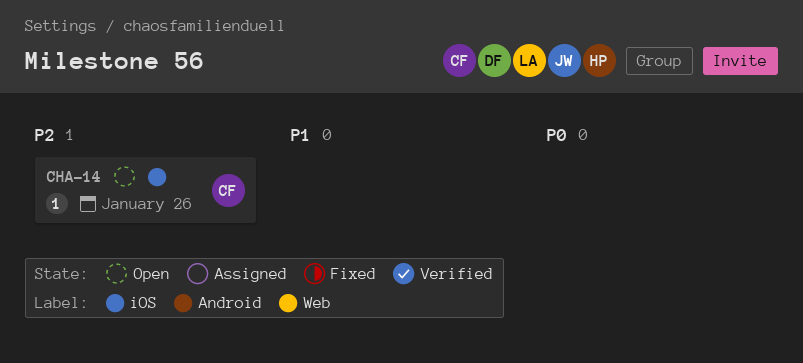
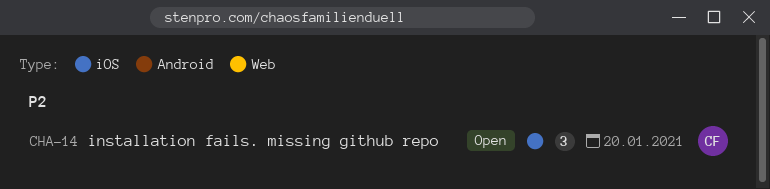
CHA-14, estimate: 1 -> 3
CHA-14, due: Jan 26 -> Jan 20

